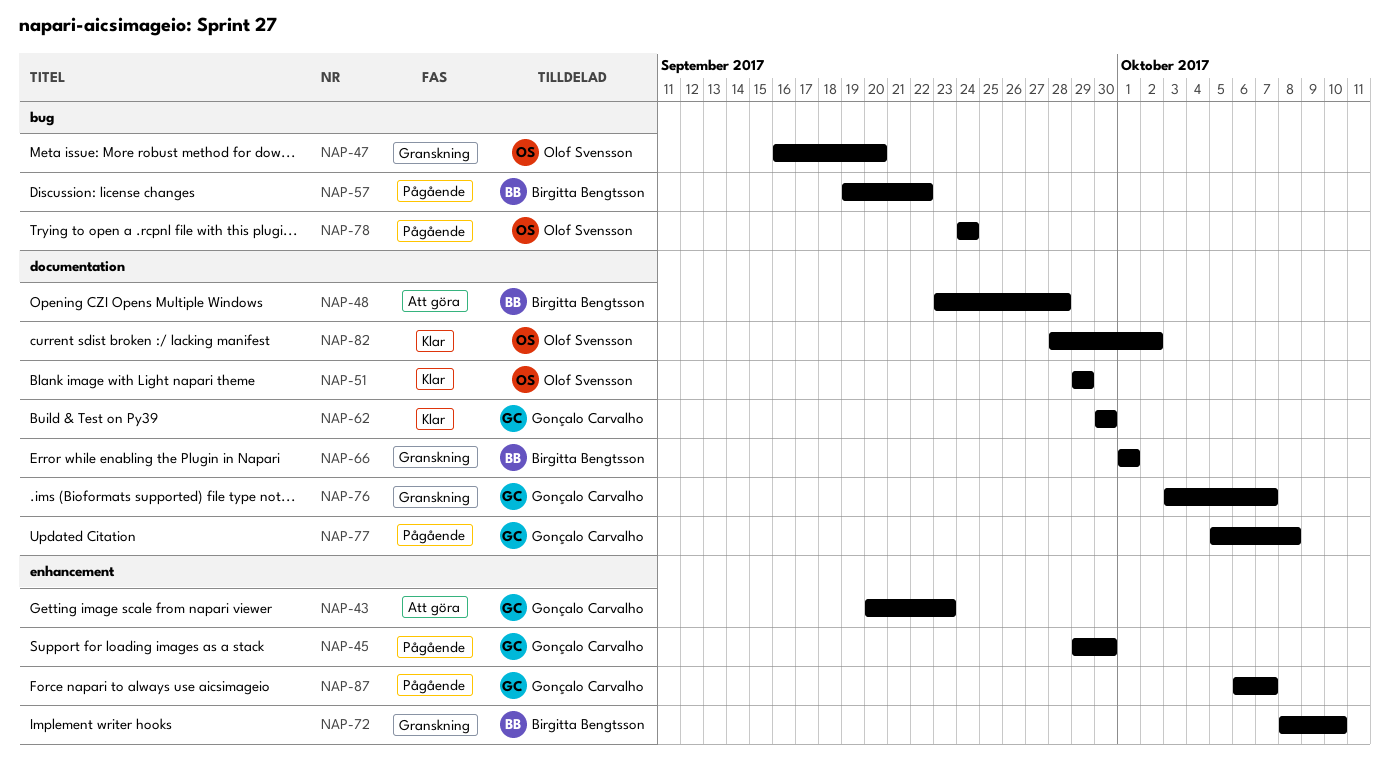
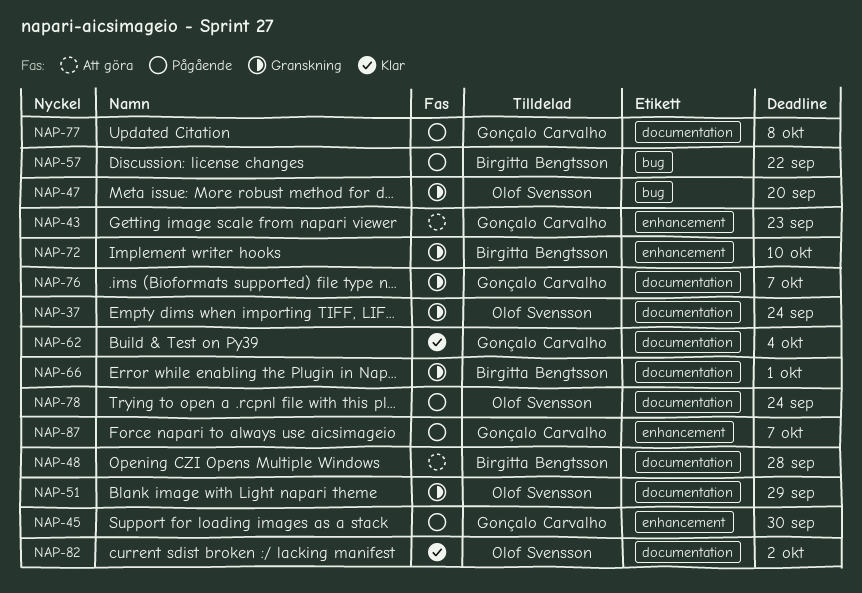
NAP-37: none -> present
NAP-51, status: Klar -> Granskning
NAP-62, due: Sep 30 -> Oct 4
NAP-78, label: bug -> documentation

